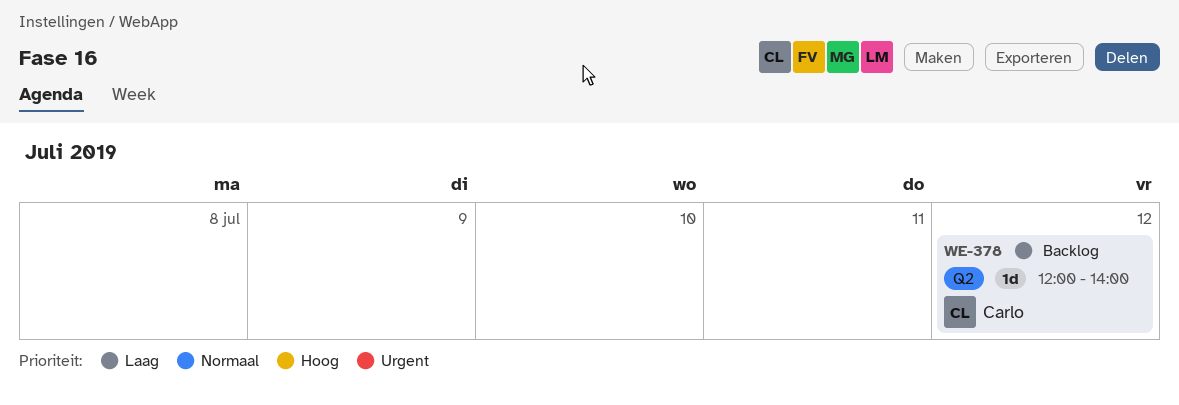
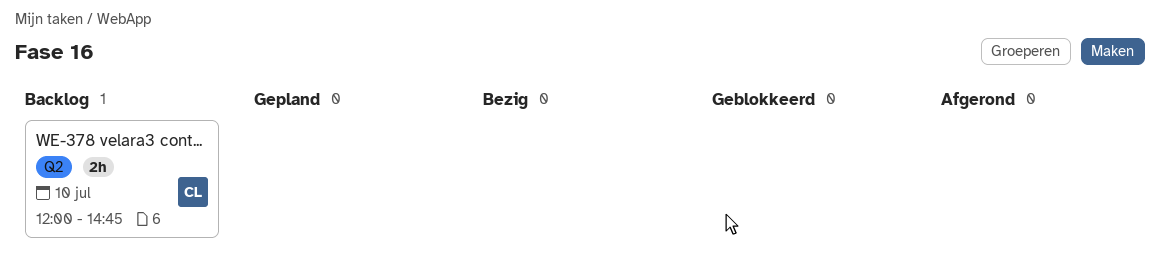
WE-378, estimate: 1d -> 2h
WE-378, day: Jul 12 -> Jul 10
WE-378, ends: 14:00 -> 14:45

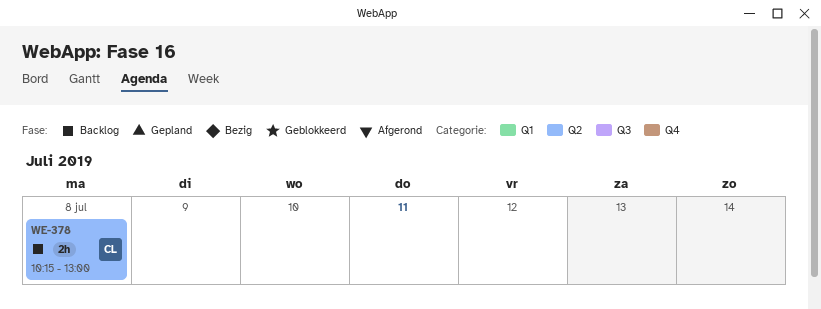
WE-378, day: Jul 10 -> Jul 8
WE-378, begins: 12:00 -> 10:15
WE-378, ends: 14:45 -> 13:00

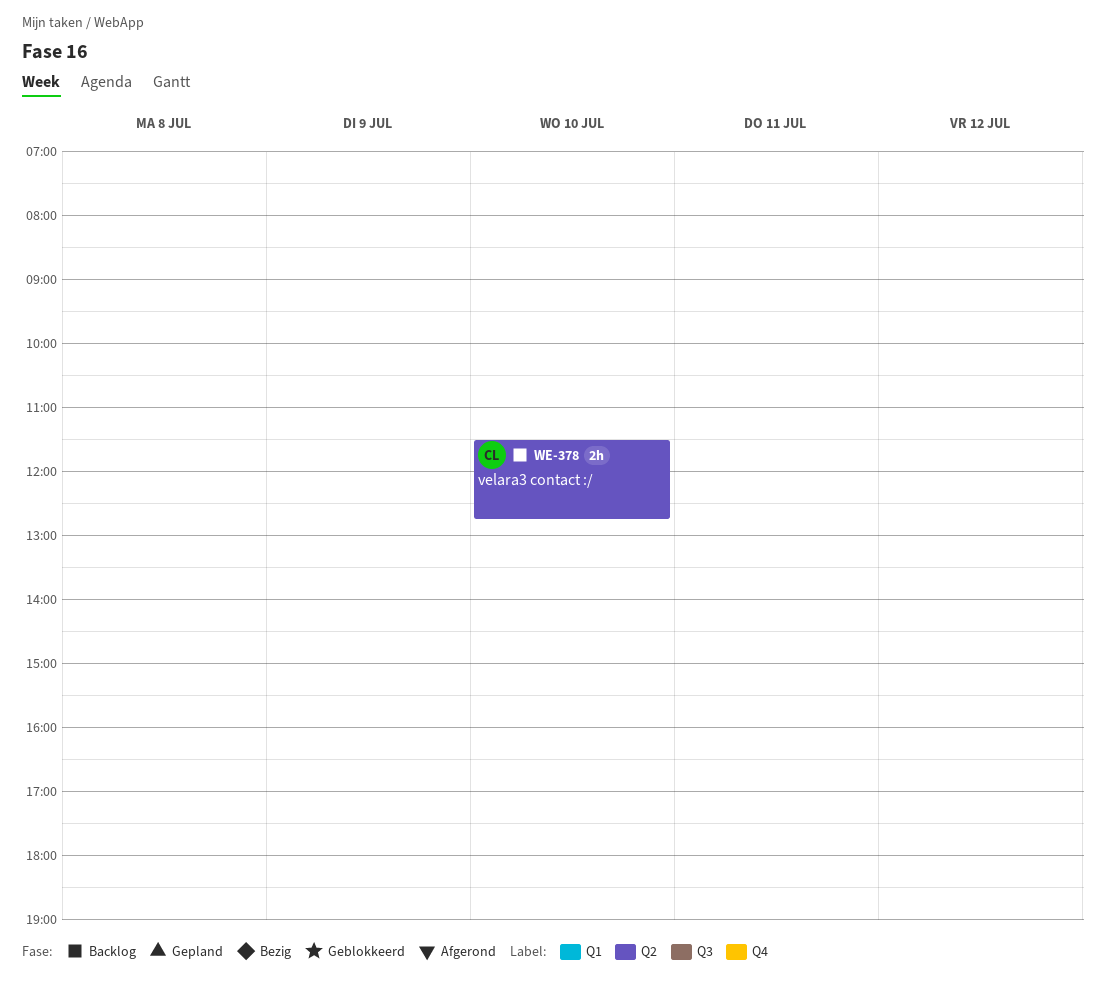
WE-378, day: Jul 8 -> Jul 10
WE-378, begins: 10:15 -> 11:30
WE-378, ends: 13:00 -> 12:45

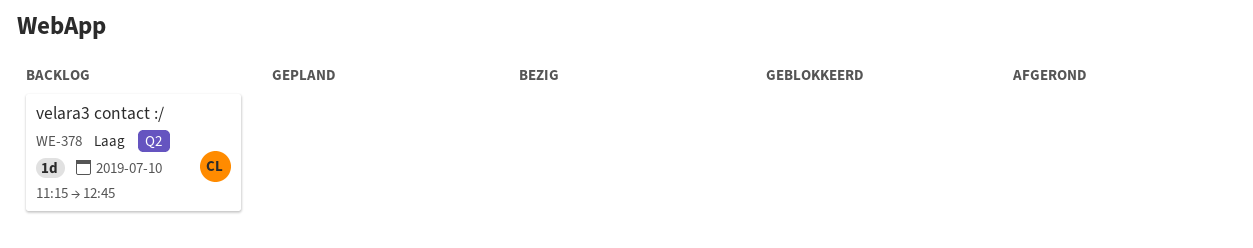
WE-378, estimate: 2h -> 1d
WE-378, begins: 11:30 -> 11:15

